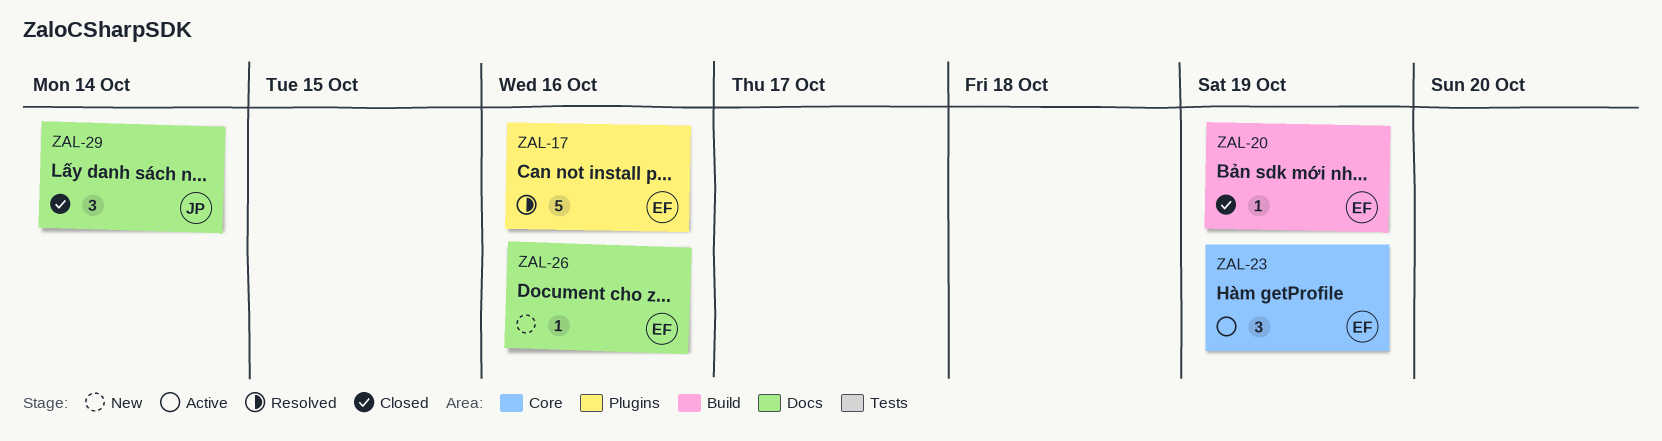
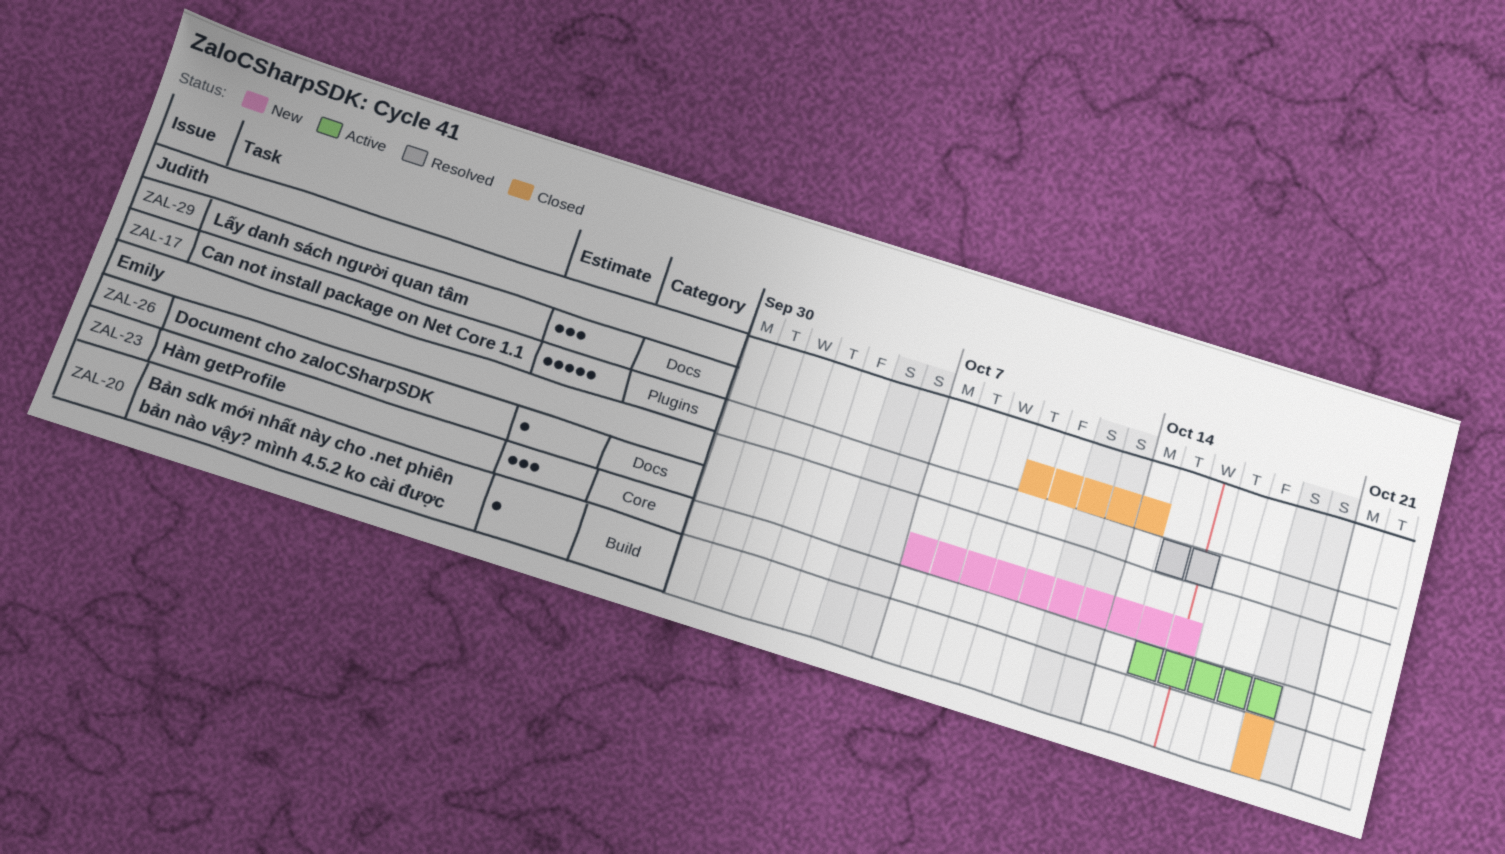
ZAL-17, owner: Emily -> Judith

